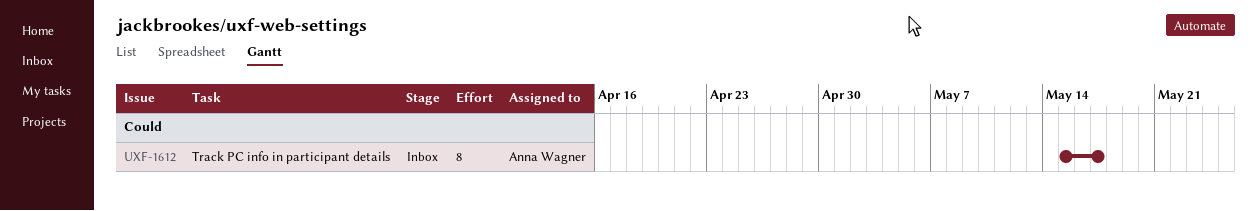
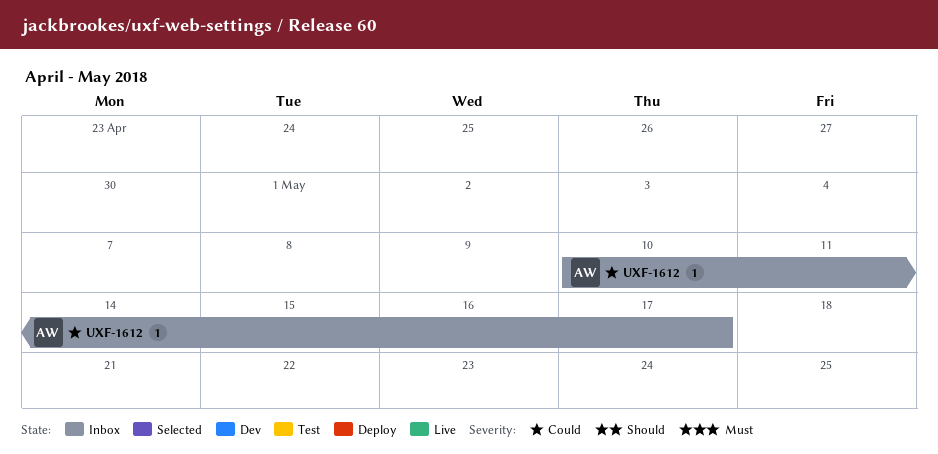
UXF-1612, estimate: 8 -> 1
UXF-1612, start: May 15 -> May 10

